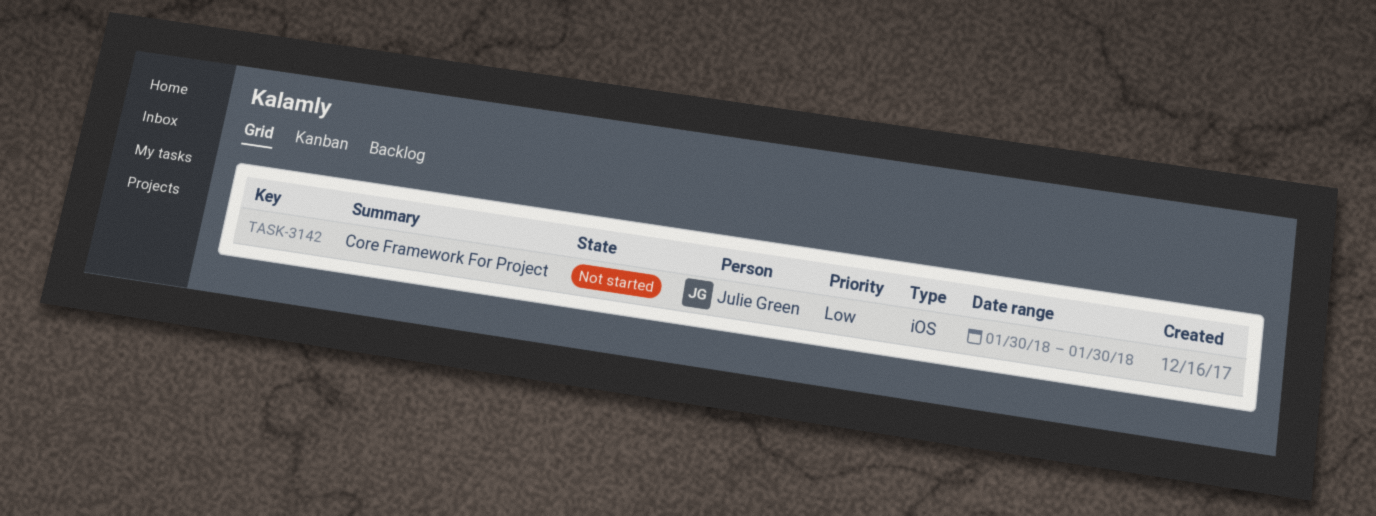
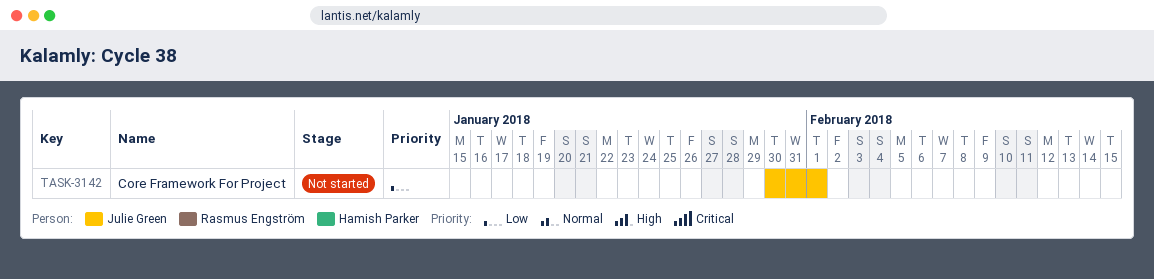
TASK-3142, due: Jan 30 -> Feb 1

